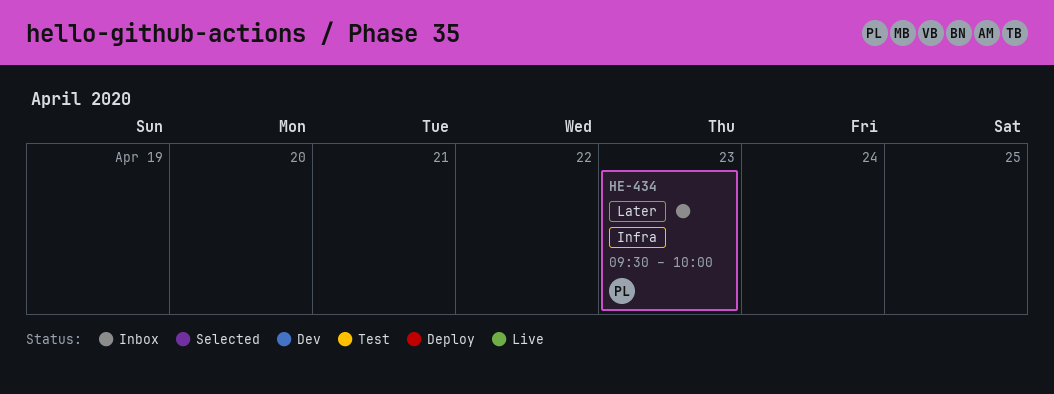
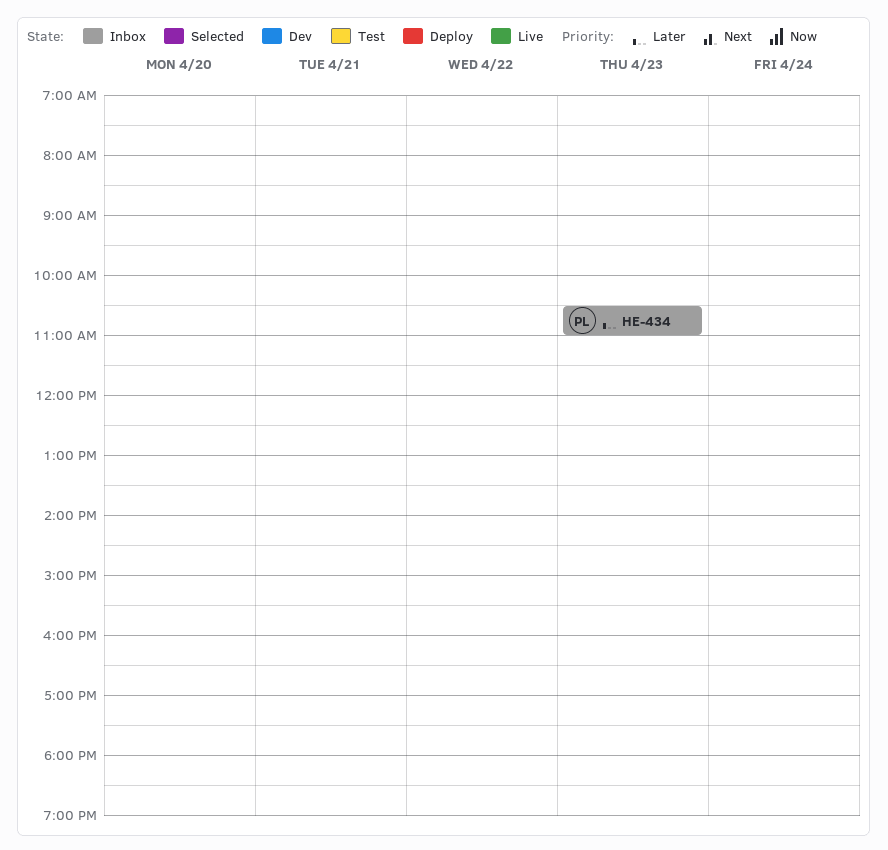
HE-434, begins: 09:30 -> 10:30
HE-434, ends: 10:00 -> 11:00

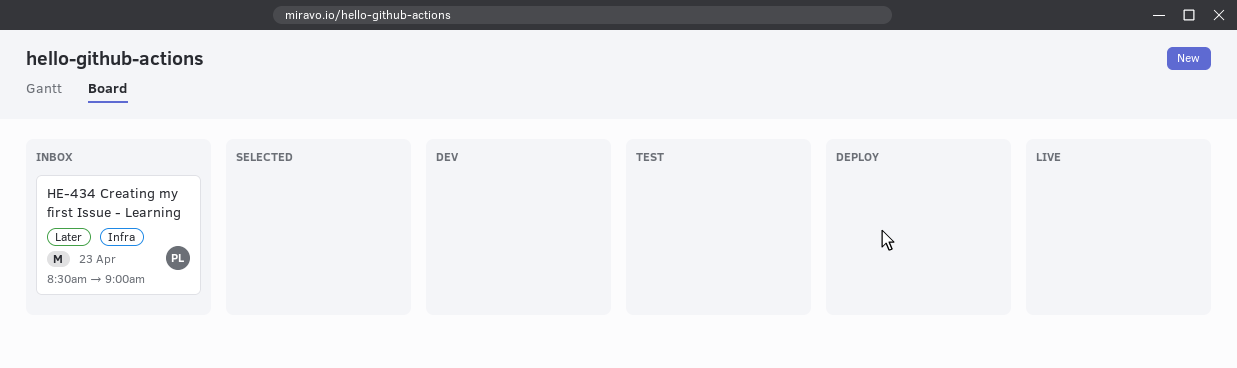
HE-434, begins: 10:30 -> 08:30
HE-434, ends: 11:00 -> 09:00

